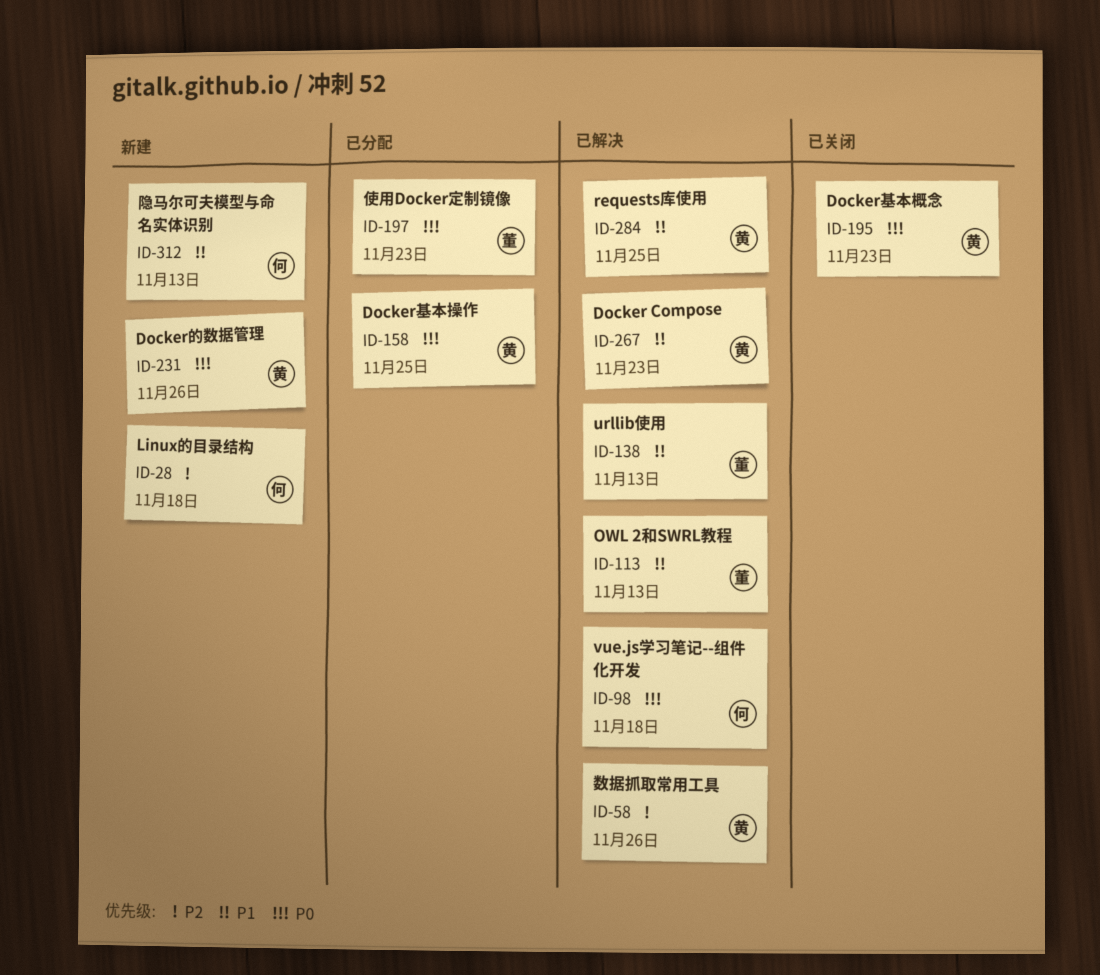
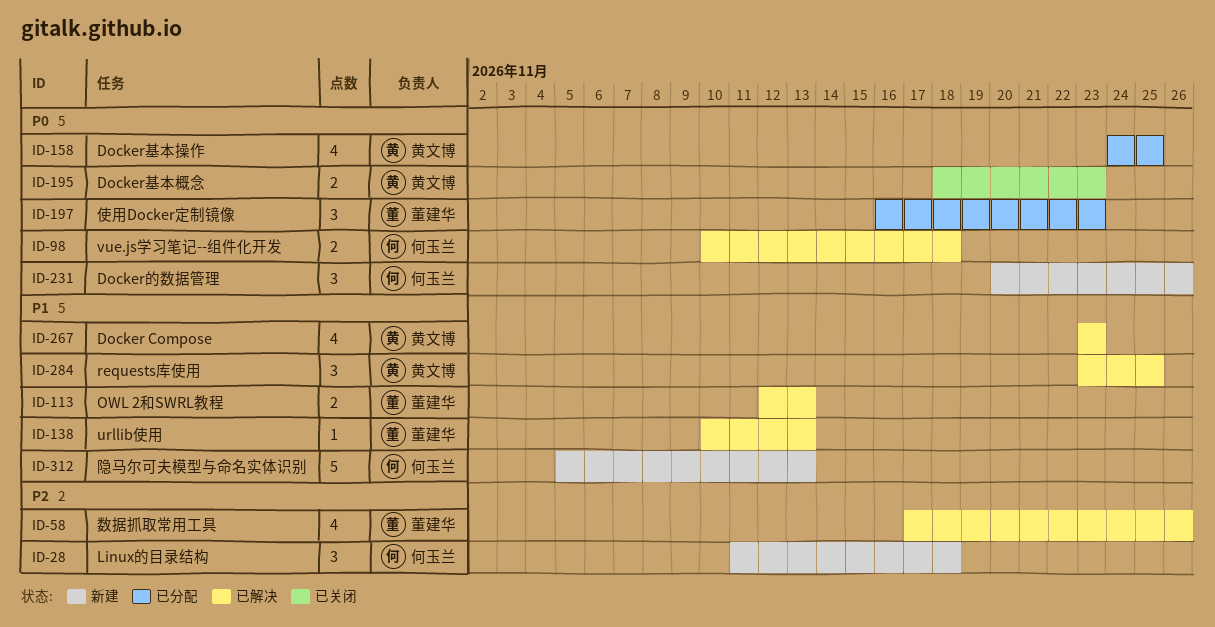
ID-58, owner: 黄文博 -> 董建华
ID-231, owner: 黄文博 -> 何玉兰

